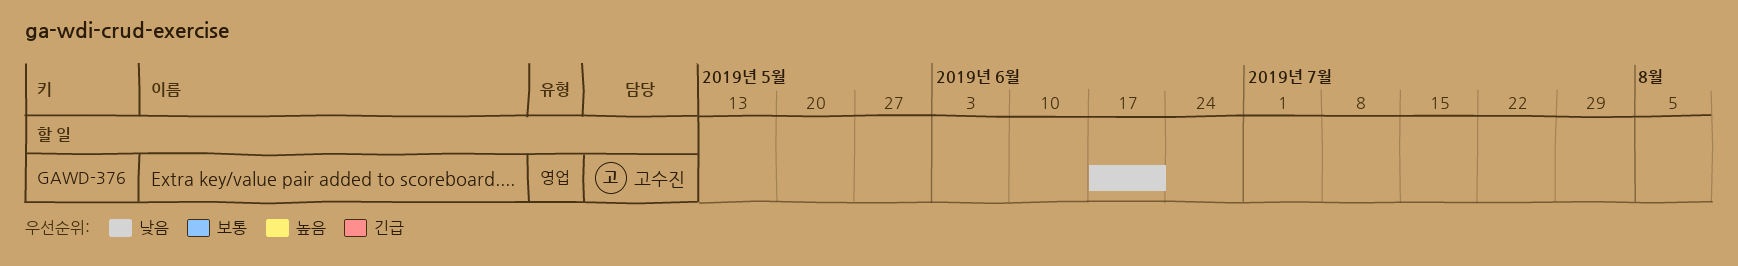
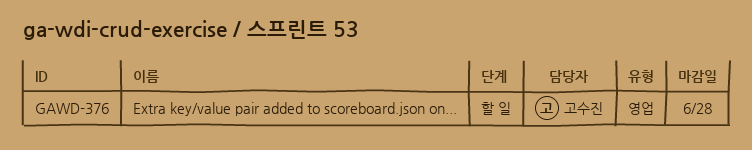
GAWD-376, due: Jun 21 -> Jun 28

